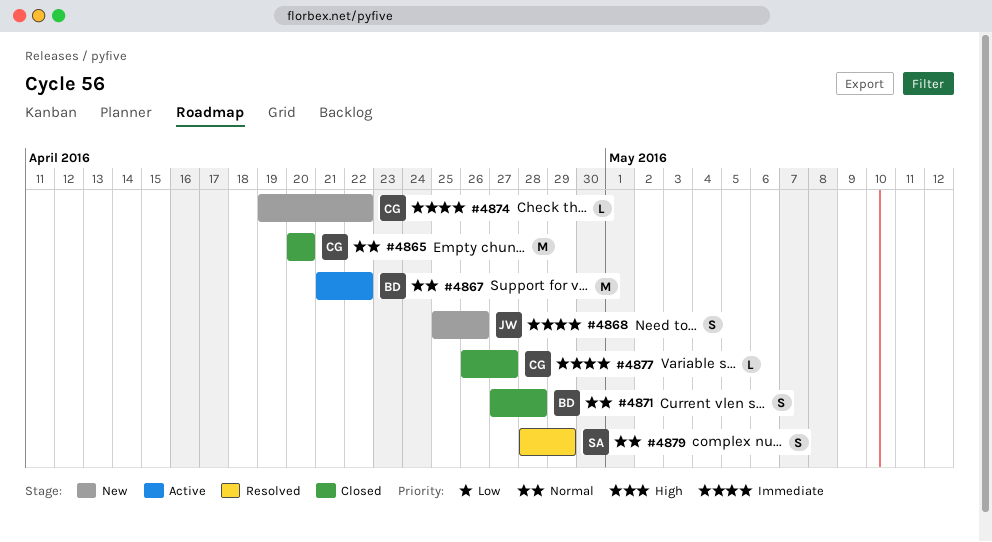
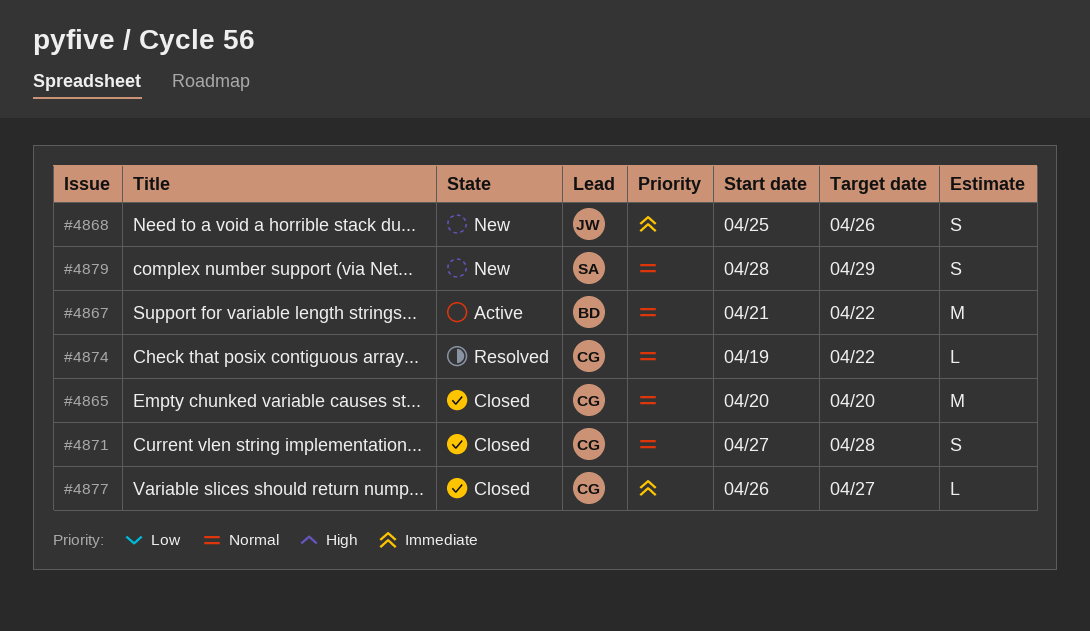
#4871, owner: BD -> CG
#4874, status: New -> Resolved
#4874, priority: Immediate -> Normal
#4879, status: Resolved -> New

